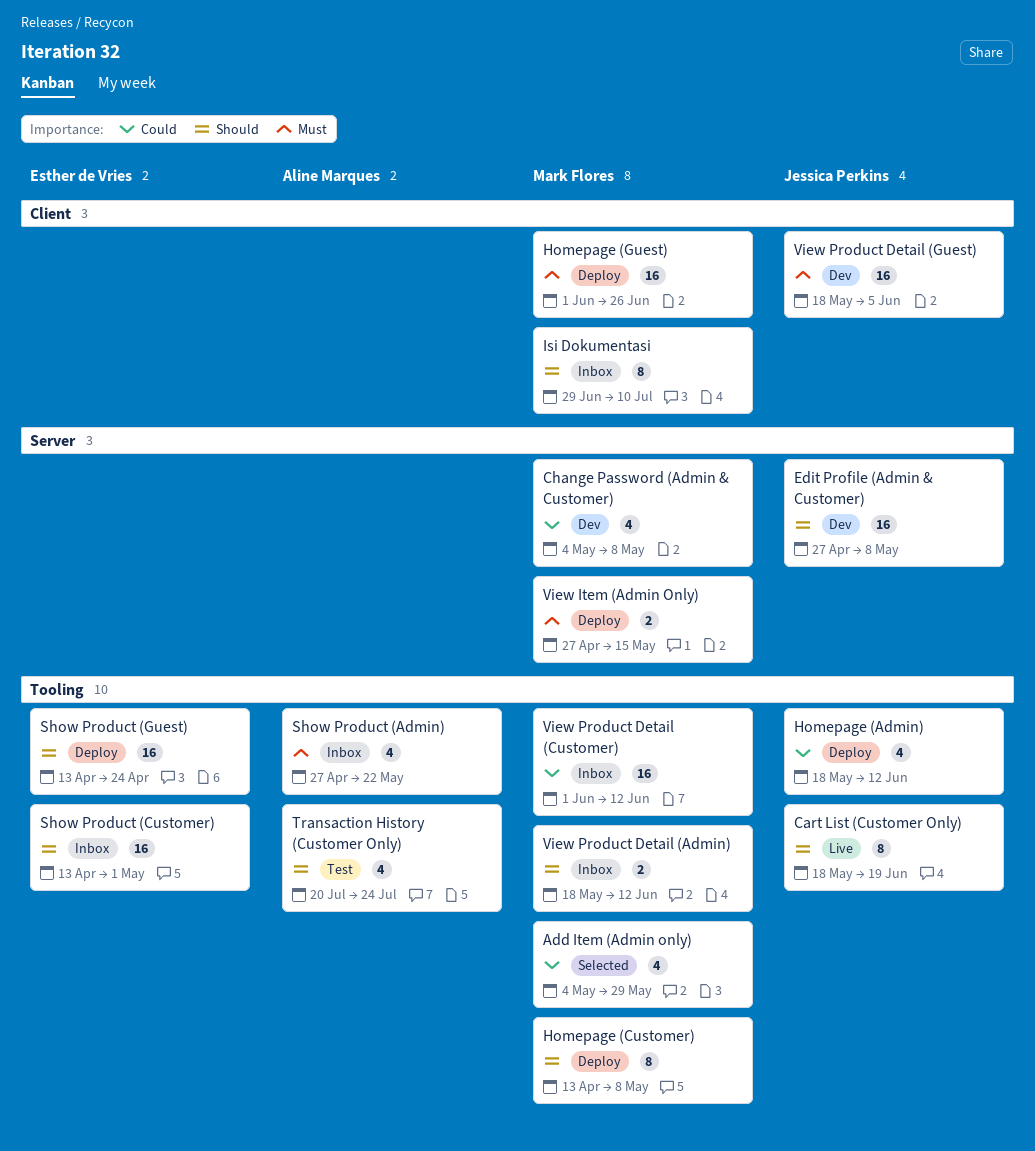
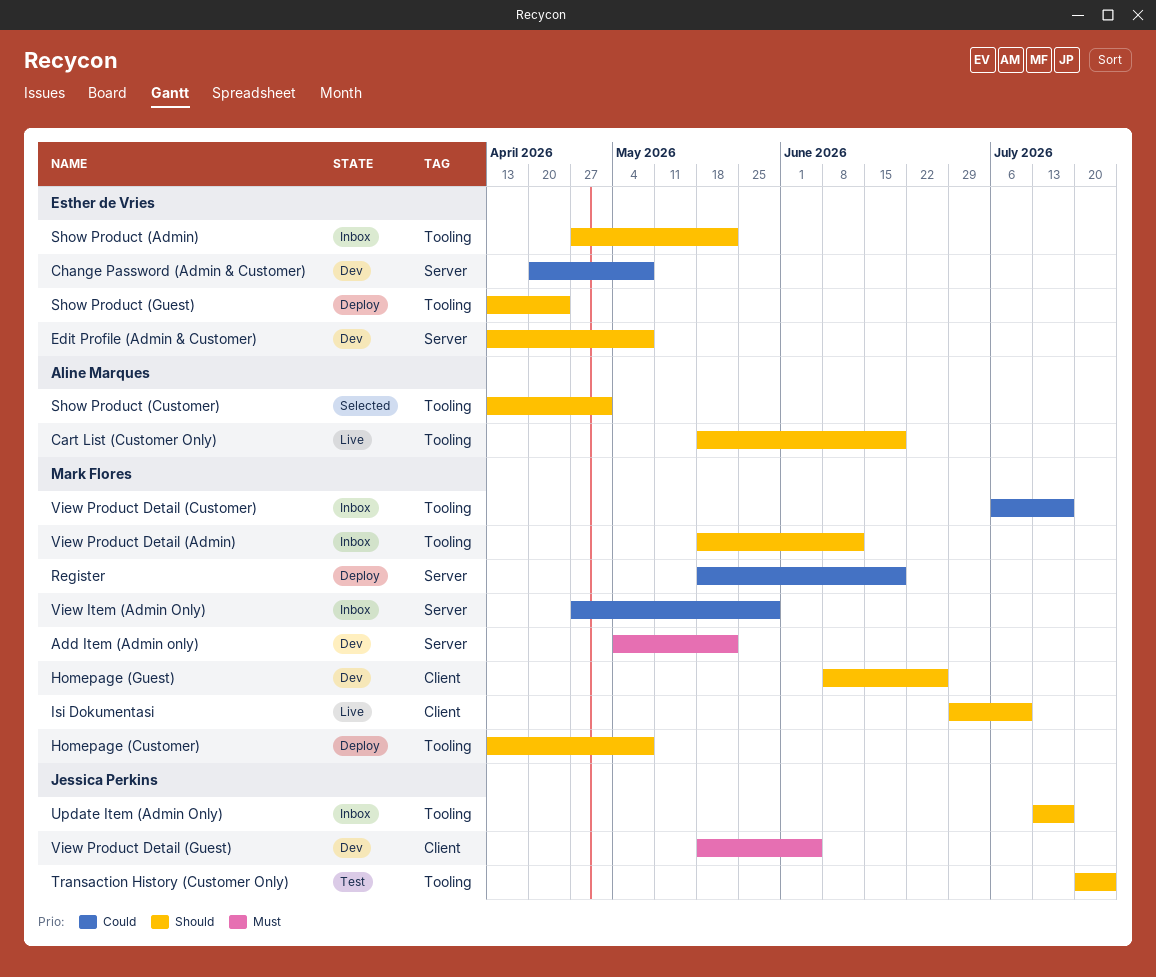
Add Item (Admin only), status: Selected -> Dev
Add Item (Admin only), priority: Could -> Must
Add Item (Admin only), label: Tooling -> Server
Add Item (Admin only), due: May 29 -> May 22
Cart List (Customer Only), owner: Jessica Perkins -> Aline Marques
Change Password (Admin & Customer), owner: Mark Flores -> Esther de Vries
Change Password (Admin & Customer), start: May 4 -> Apr 20
Edit Profile (Admin & Customer), owner: Jessica Perkins -> Esther de Vries
Edit Profile (Admin & Customer), start: Apr 27 -> Apr 13
Homepage (Admin): present -> none
Homepage (Guest), status: Deploy -> Dev
Homepage (Guest), priority: Must -> Should
Homepage (Guest), start: Jun 1 -> Jun 8
Isi Dokumentasi, status: Inbox -> Live
Register: none -> present
Show Product (Admin), owner: Aline Marques -> Esther de Vries
Show Product (Admin), priority: Must -> Should
Show Product (Customer), status: Inbox -> Selected
Show Product (Customer), owner: Esther de Vries -> Aline Marques
Transaction History (Customer Only), owner: Aline Marques -> Jessica Perkins
Update Item (Admin Only): none -> present
View Item (Admin Only), status: Deploy -> Inbox
View Item (Admin Only), priority: Must -> Could
View Item (Admin Only), due: May 15 -> May 29
View Product Detail (Customer), start: Jun 1 -> Jul 6
View Product Detail (Customer), due: Jun 12 -> Jul 17

